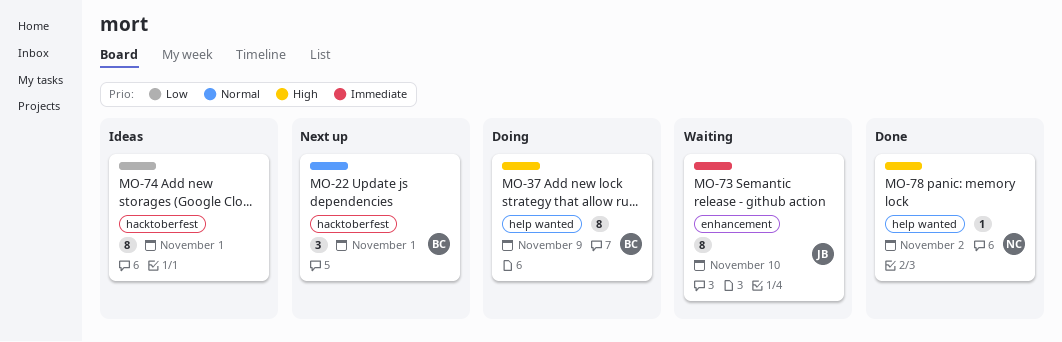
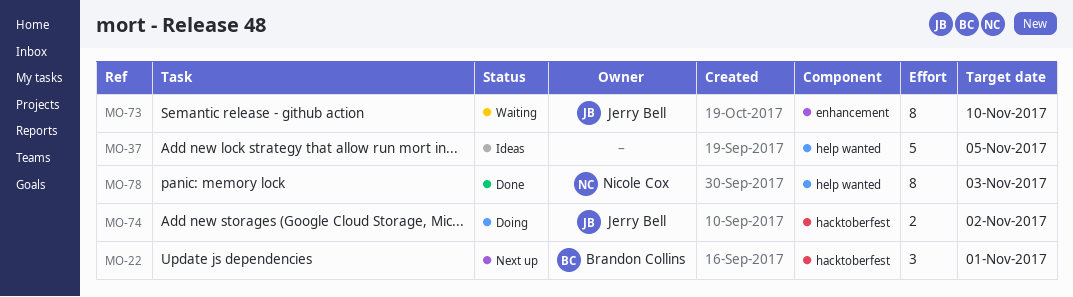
MO-37, status: Doing -> Ideas
MO-37, owner: Brandon Collins -> none
MO-37, estimate: 8 -> 5
MO-37, due: Nov 9 -> Nov 5
MO-74, status: Ideas -> Doing
MO-74, owner: none -> Jerry Bell
MO-74, estimate: 8 -> 2
MO-74, due: Nov 1 -> Nov 2
MO-78, estimate: 1 -> 8
MO-78, due: Nov 2 -> Nov 3

